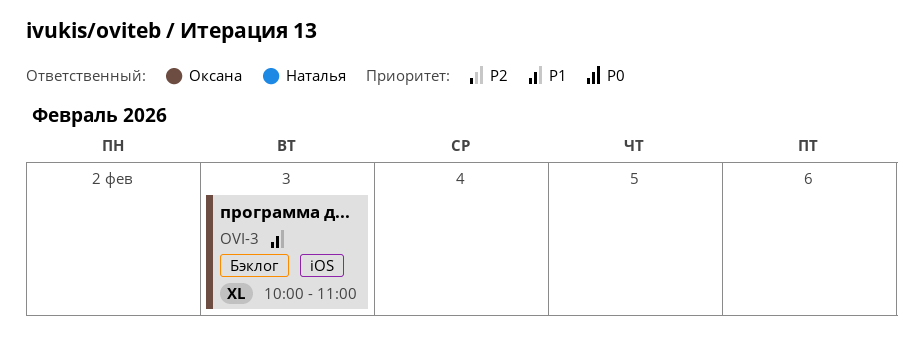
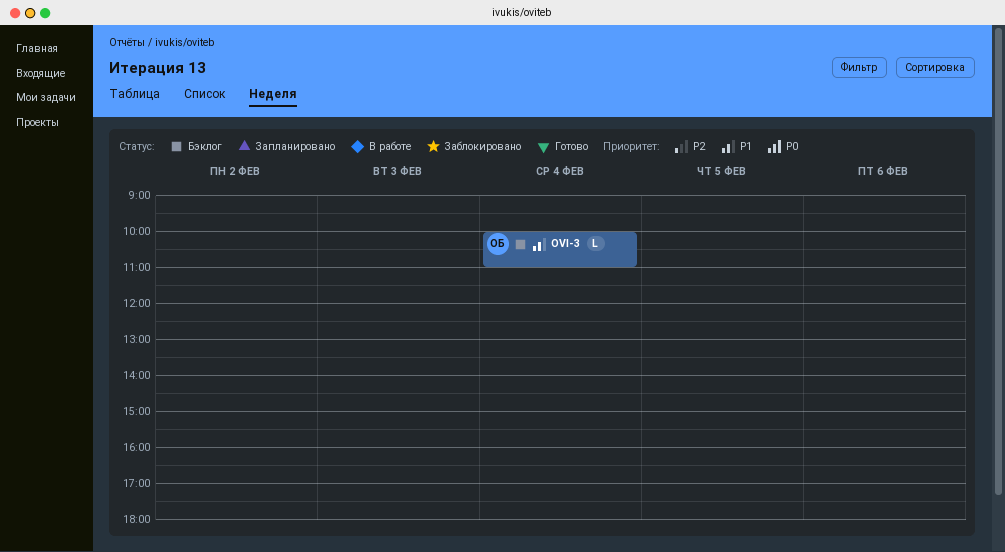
OVI-3, estimate: XL -> L
OVI-3, day: Feb 3 -> Feb 4

